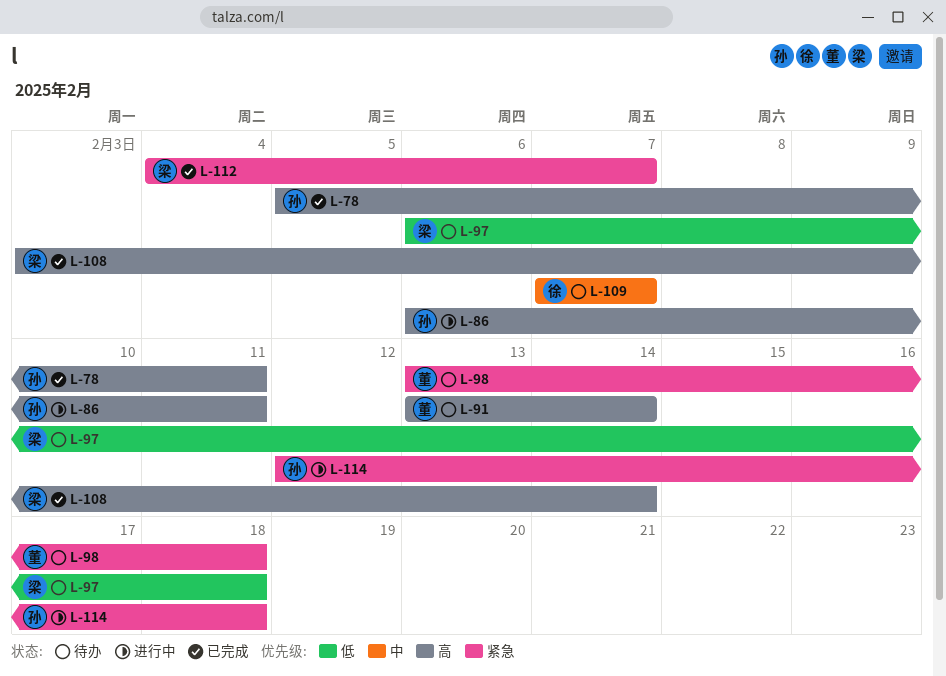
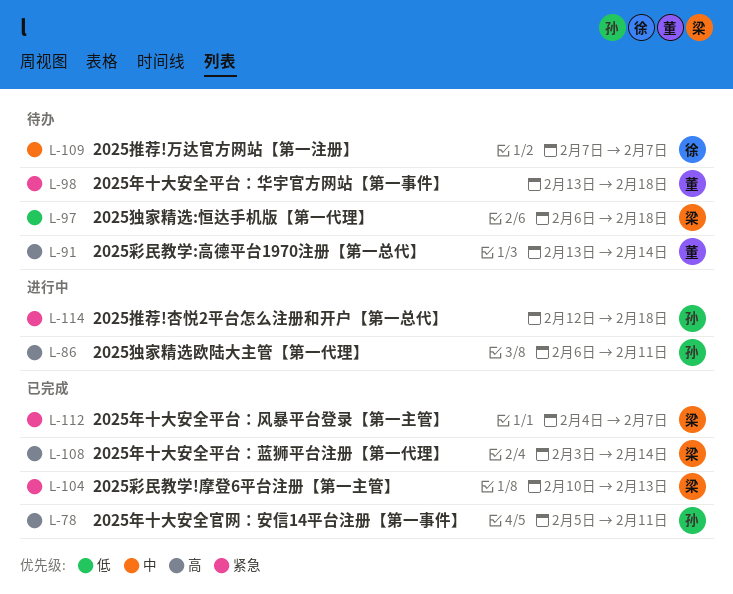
L-104: none -> present

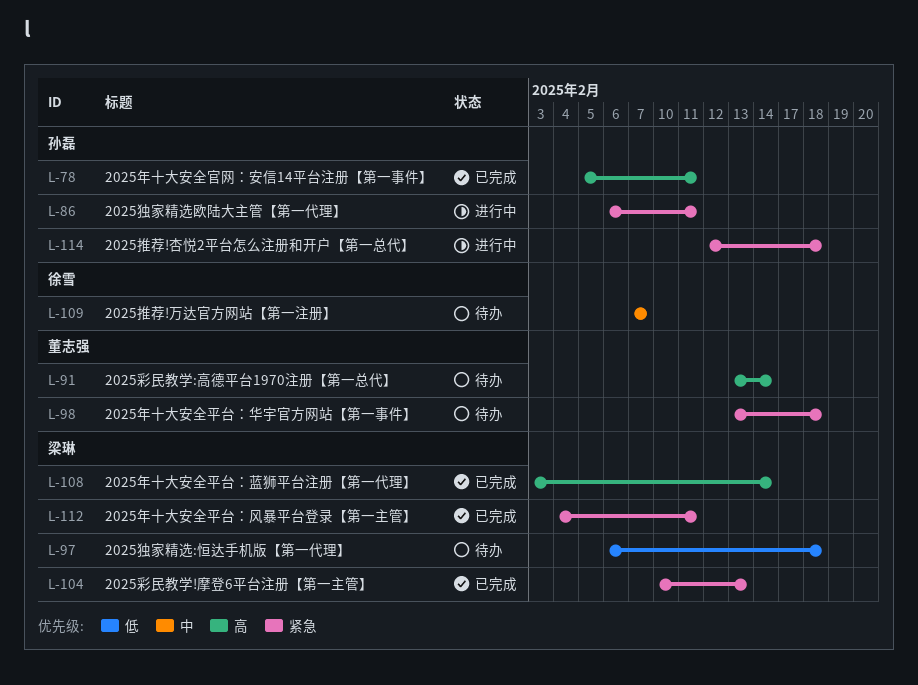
L-86, priority: 高 -> 紧急
L-112, due: Feb 7 -> Feb 11

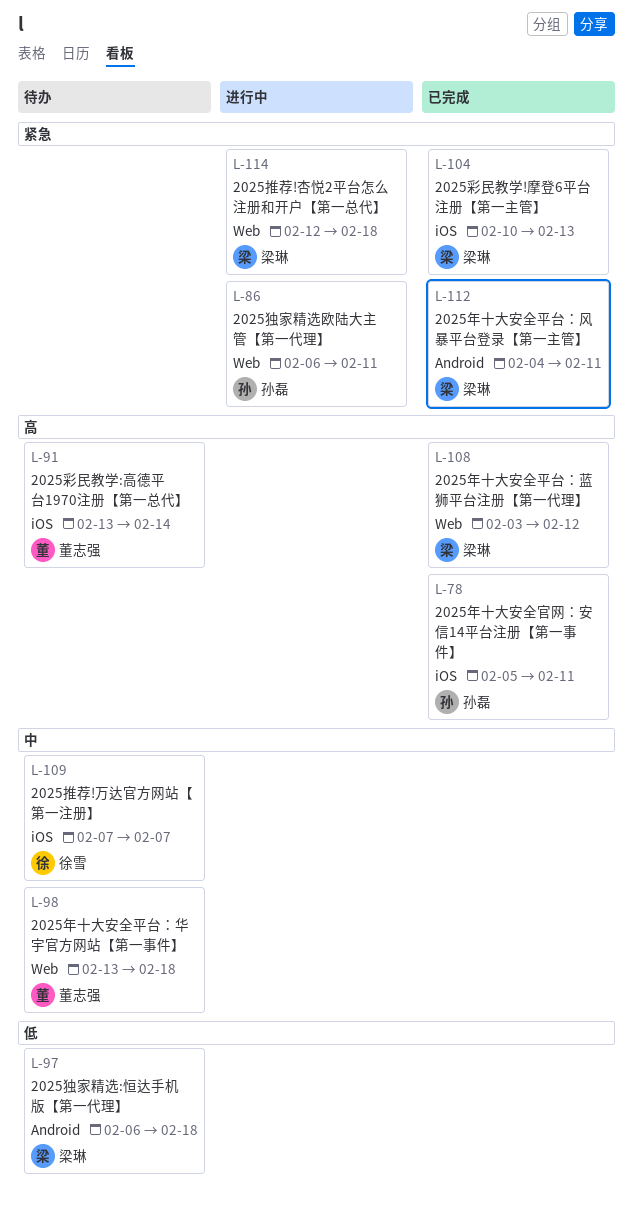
L-98, priority: 紧急 -> 中
L-108, due: Feb 14 -> Feb 12
L-114, owner: 孙磊 -> 梁琳

